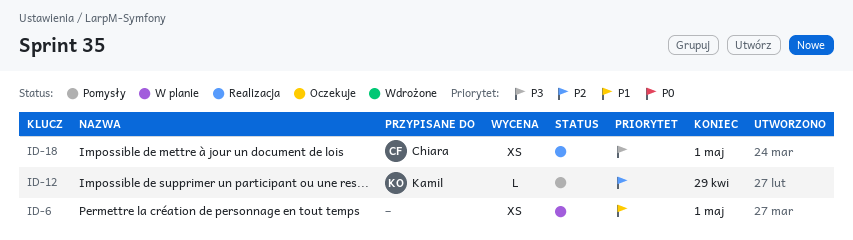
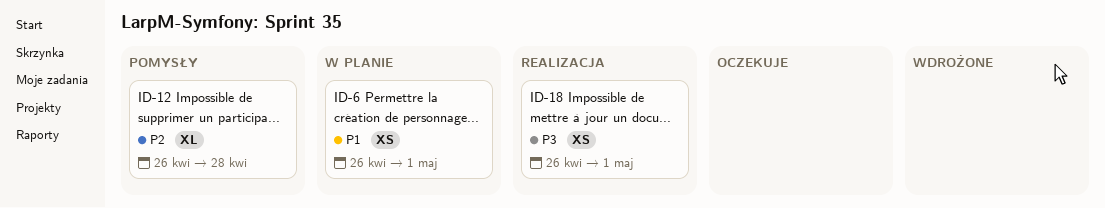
ID-12, estimate: L -> XL
ID-12, due: Apr 29 -> Apr 28

